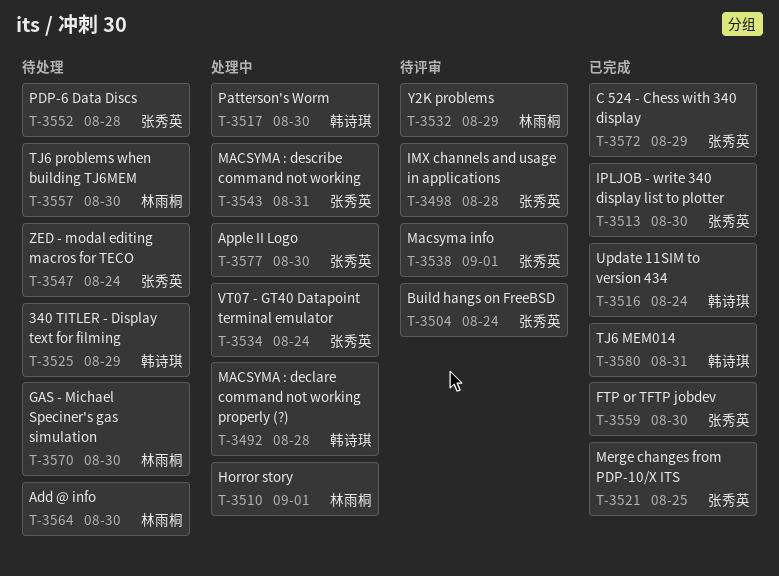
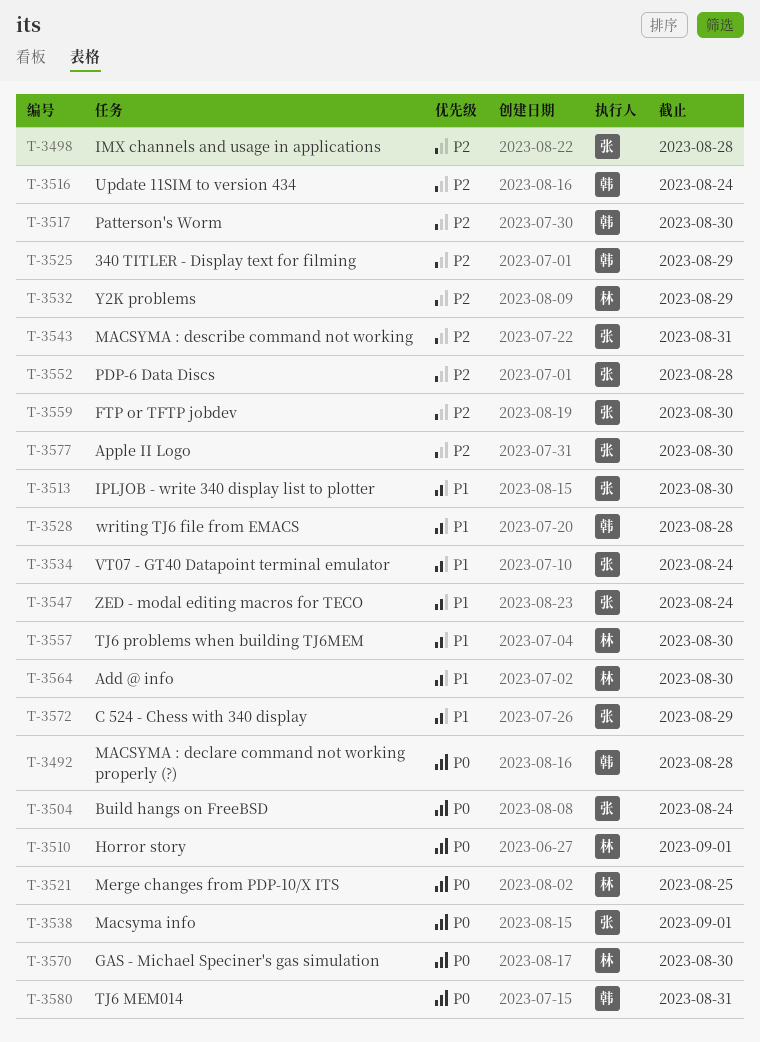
T-3521, owner: 张秀英 -> 林雨桐
T-3528: none -> present

